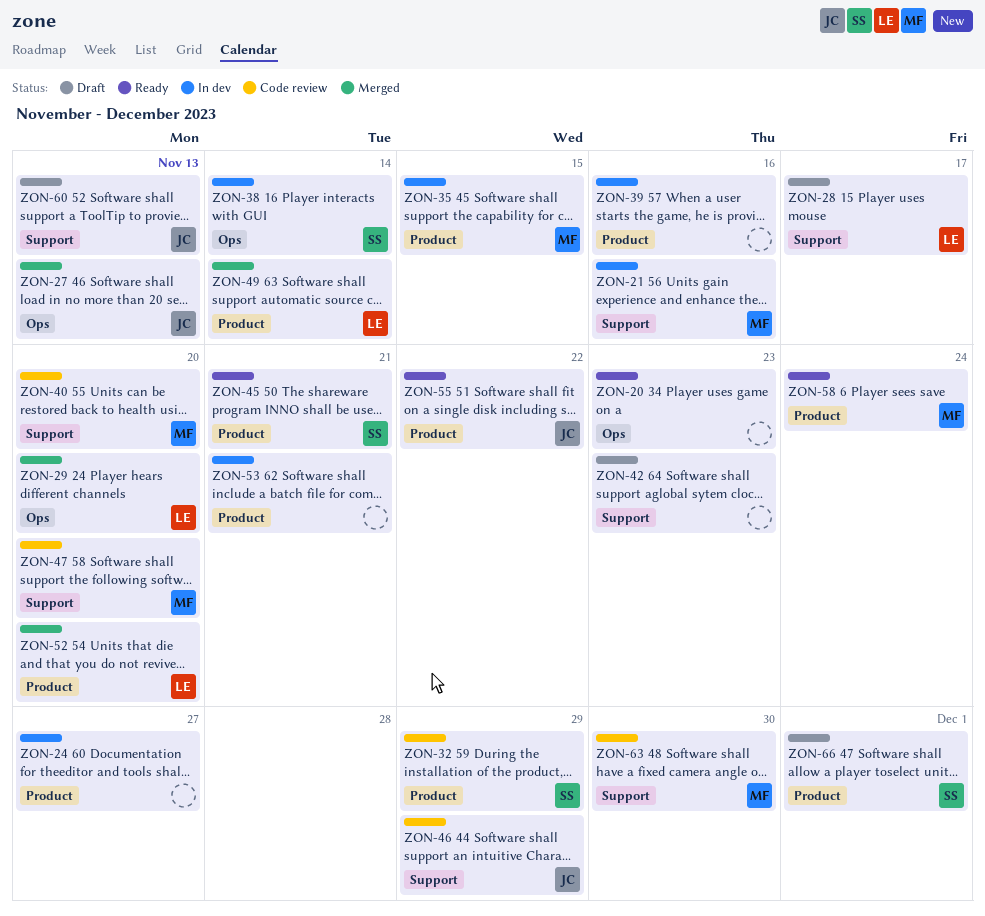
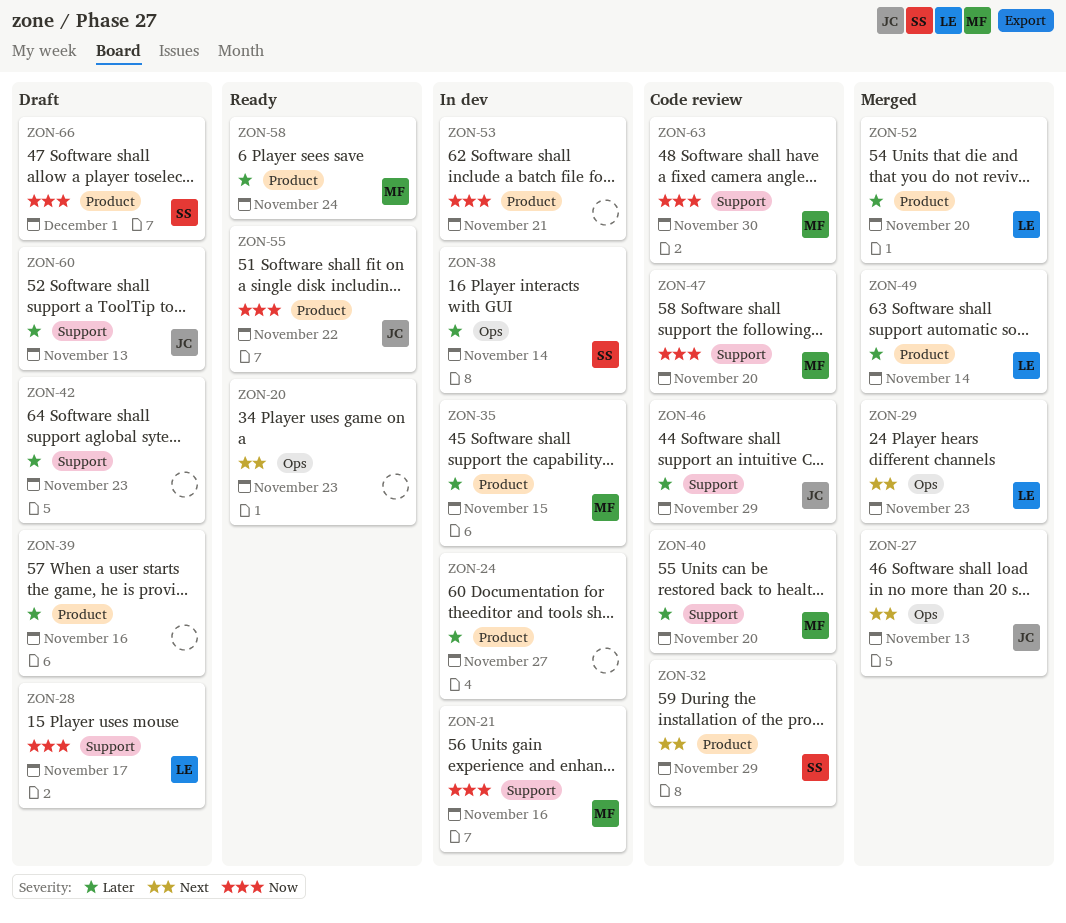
ZON-29, due: Nov 20 -> Nov 23
ZON-39, status: In dev -> Draft
ZON-45: present -> none

